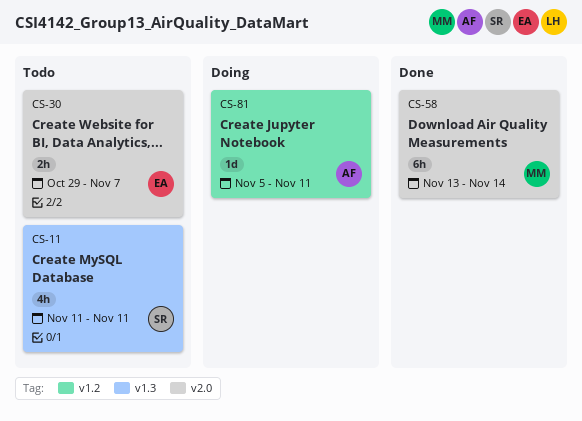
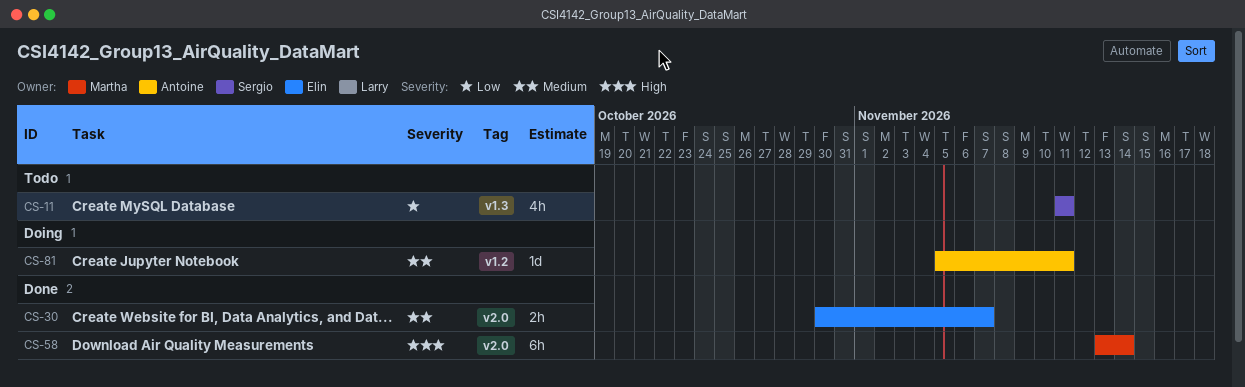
CS-30, status: Todo -> Done
CS-30, start: Oct 29 -> Oct 30

